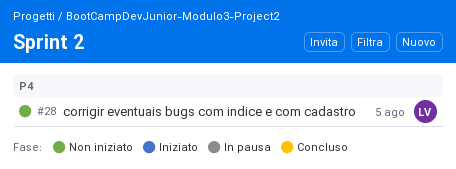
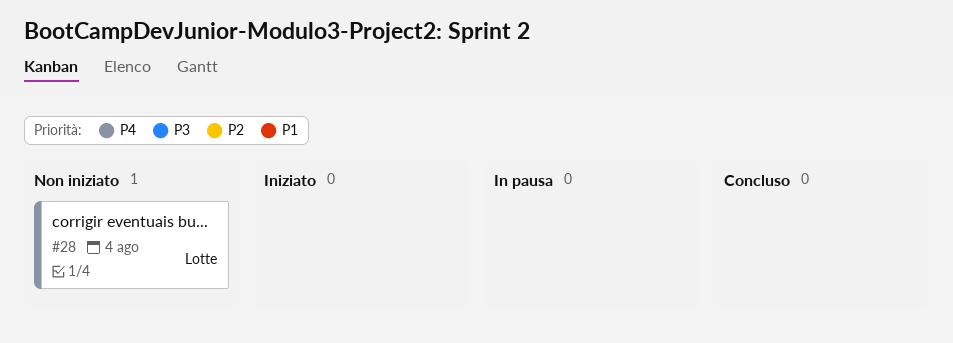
#28, due: Aug 5 -> Aug 4

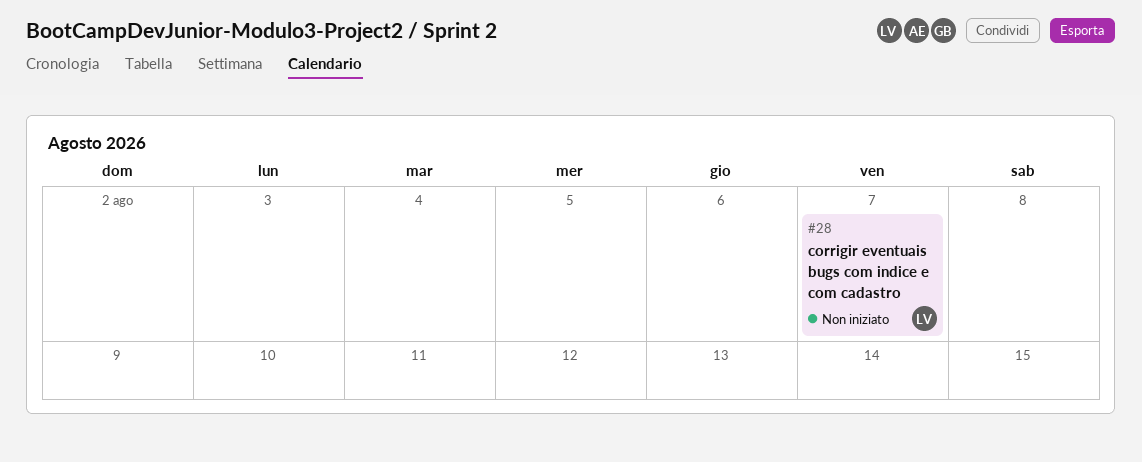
#28, due: Aug 4 -> Aug 7

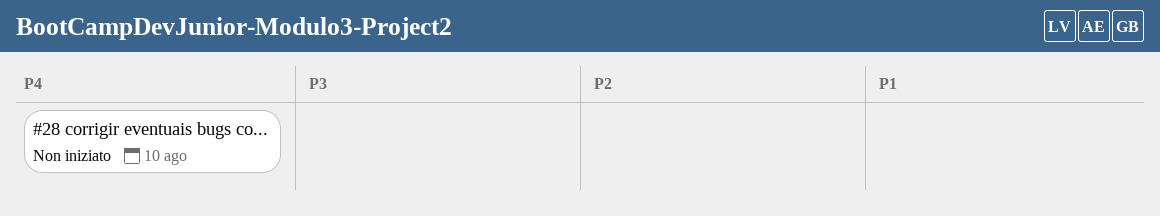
#28, due: Aug 7 -> Aug 10

